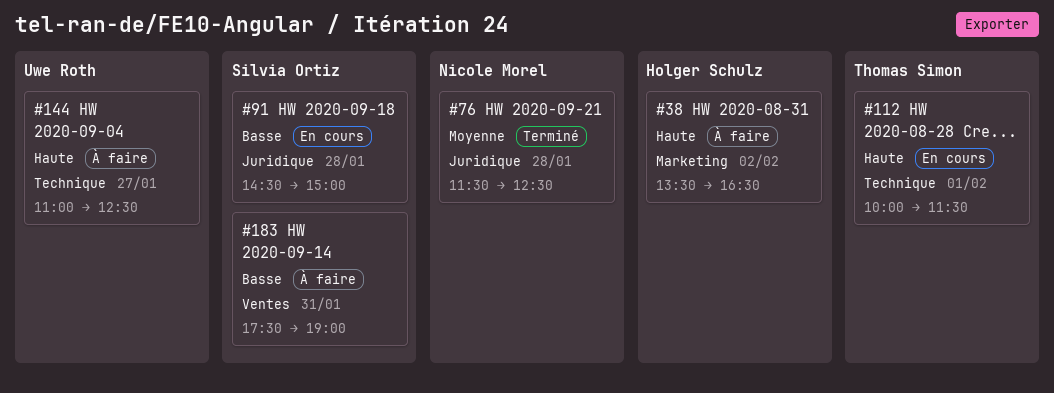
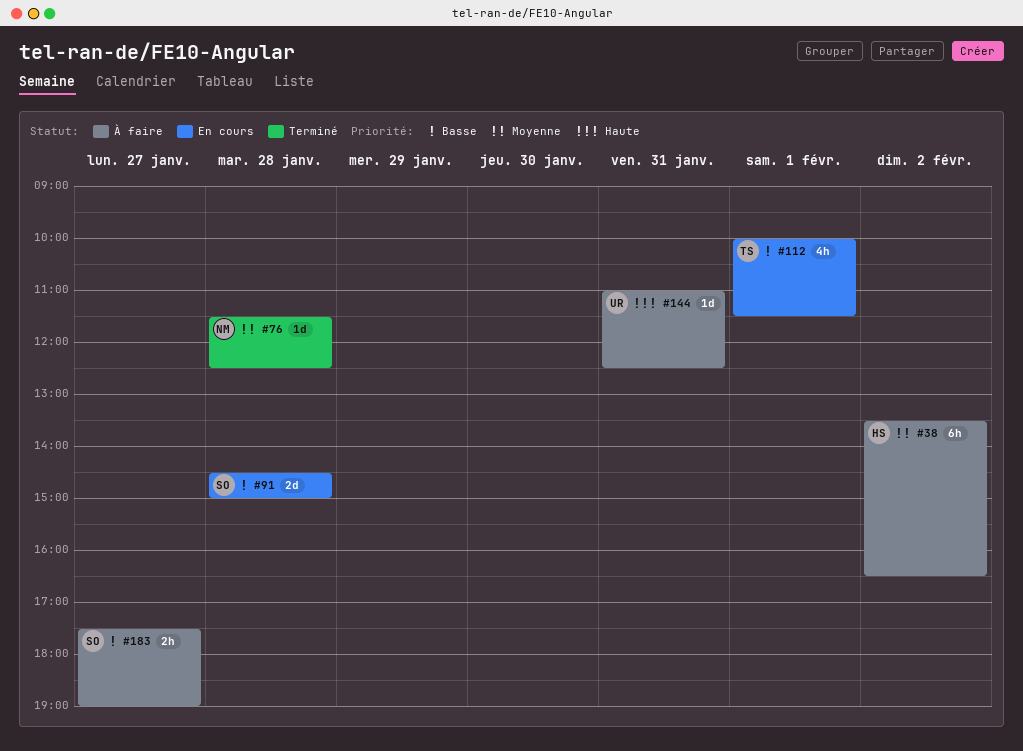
#38, priority: Haute -> Moyenne
#112, priority: Haute -> Basse
#144, day: Jan 27 -> Jan 31
#183, day: Jan 31 -> Jan 27

